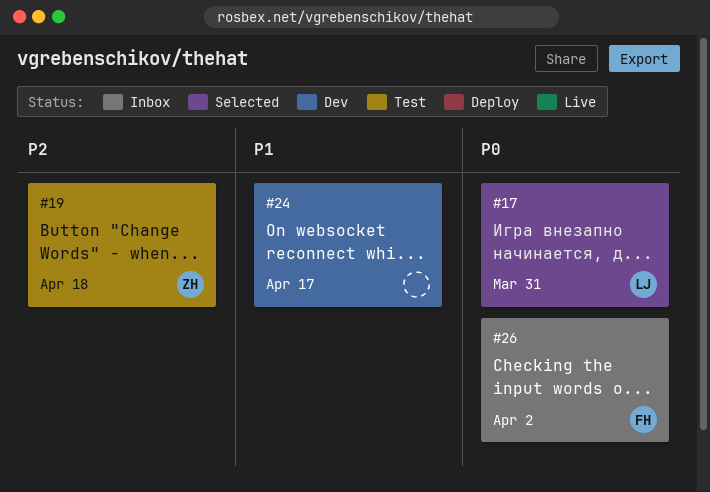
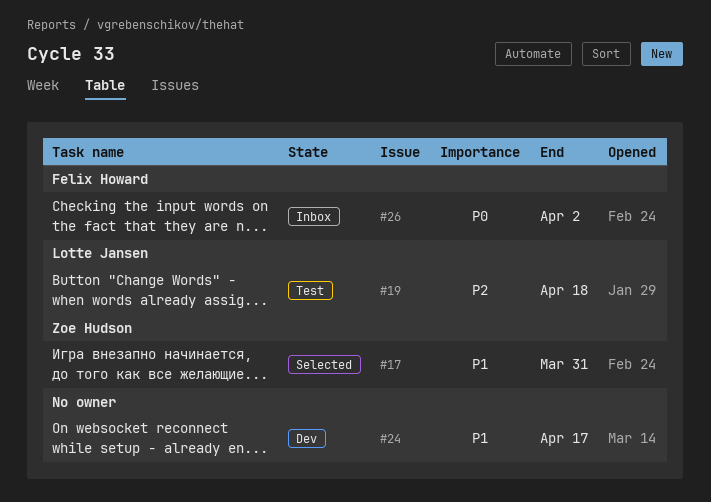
#17, owner: Lotte Jansen -> Zoe Hudson
#17, priority: P0 -> P1
#19, owner: Zoe Hudson -> Lotte Jansen

